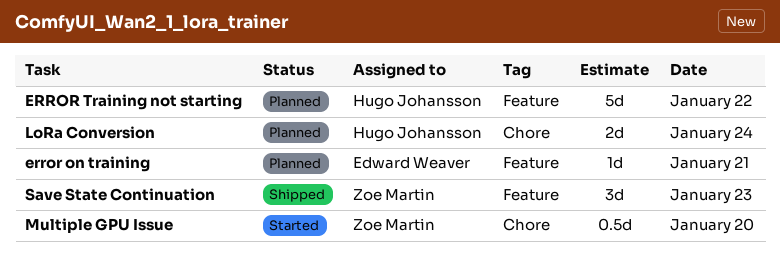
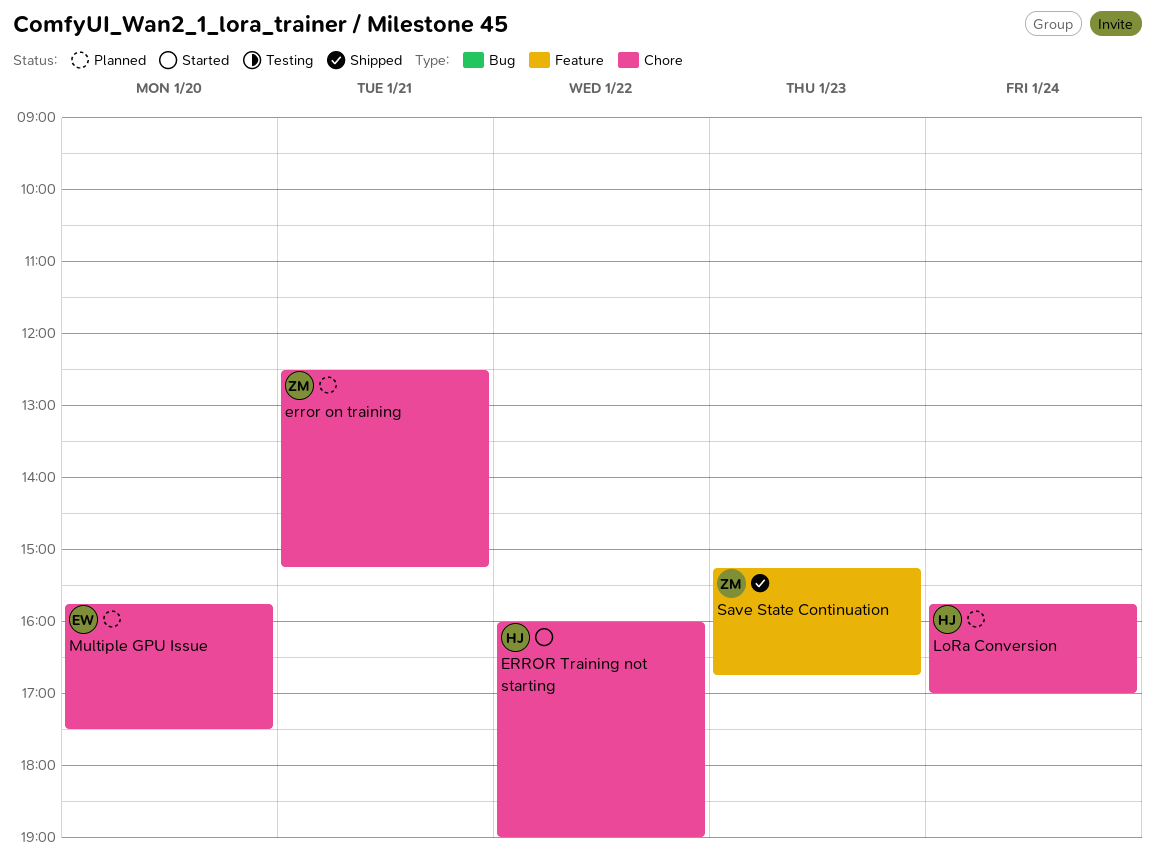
error on training, owner: Edward Weaver -> Zoe Martin
error on training, label: Feature -> Chore
ERROR Training not starting, status: Planned -> Started
ERROR Training not starting, label: Feature -> Chore
Multiple GPU Issue, status: Started -> Planned
Multiple GPU Issue, owner: Zoe Martin -> Edward Weaver

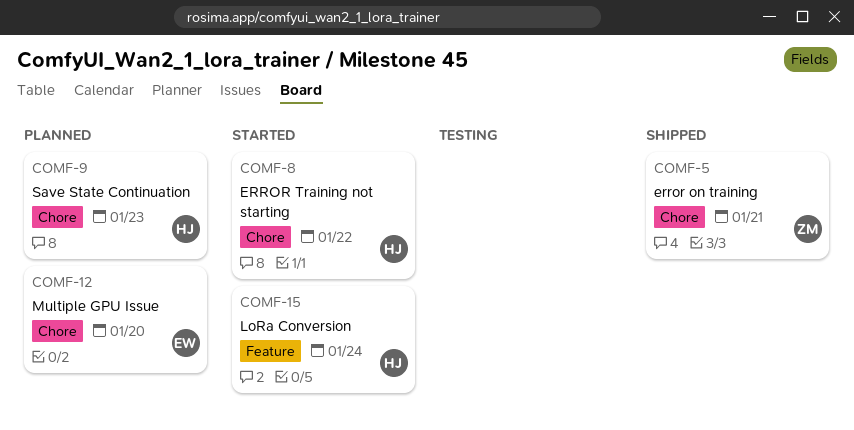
error on training, status: Planned -> Shipped
LoRa Conversion, status: Planned -> Started
LoRa Conversion, label: Chore -> Feature
Save State Continuation, status: Shipped -> Planned
Save State Continuation, owner: ZM -> HJ
Save State Continuation, label: Feature -> Chore

